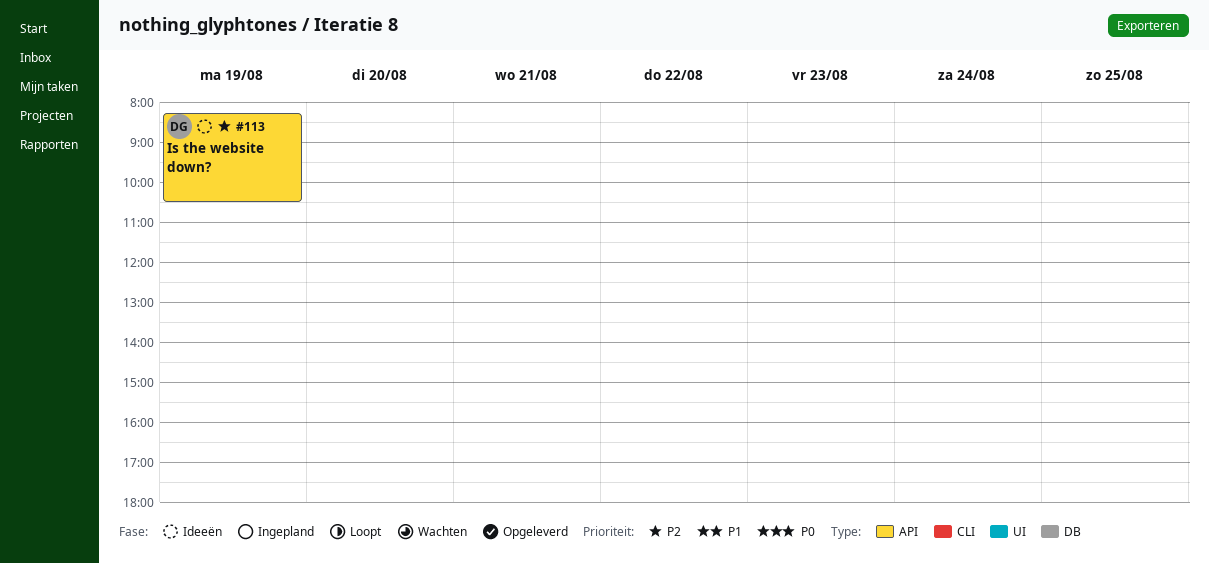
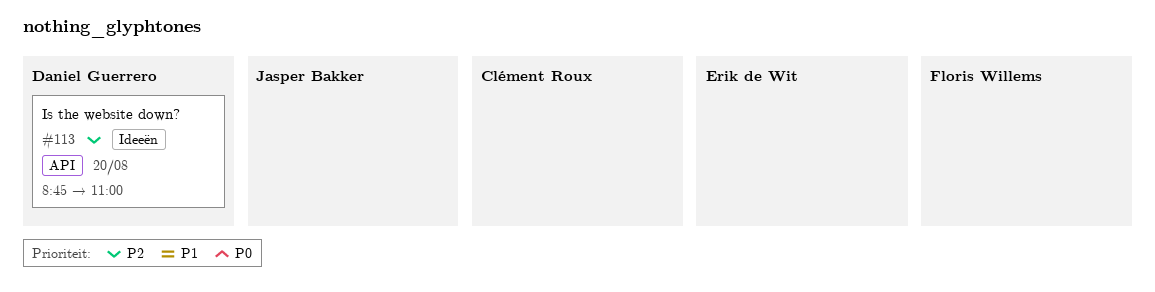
#113, day: Aug 19 -> Aug 20
#113, begins: 08:15 -> 08:45
#113, ends: 10:30 -> 11:00

